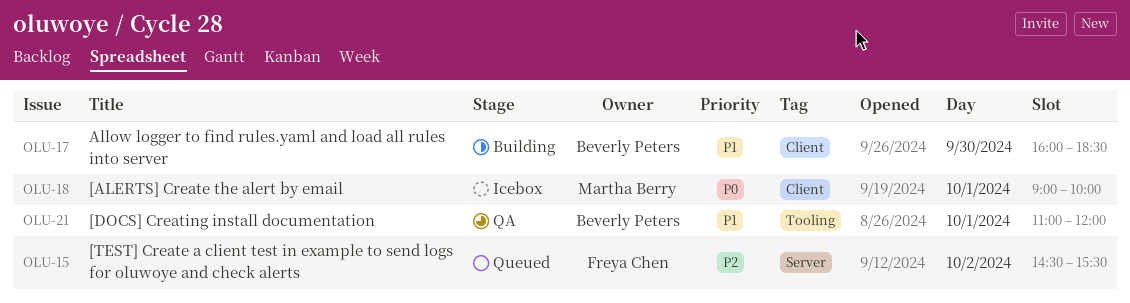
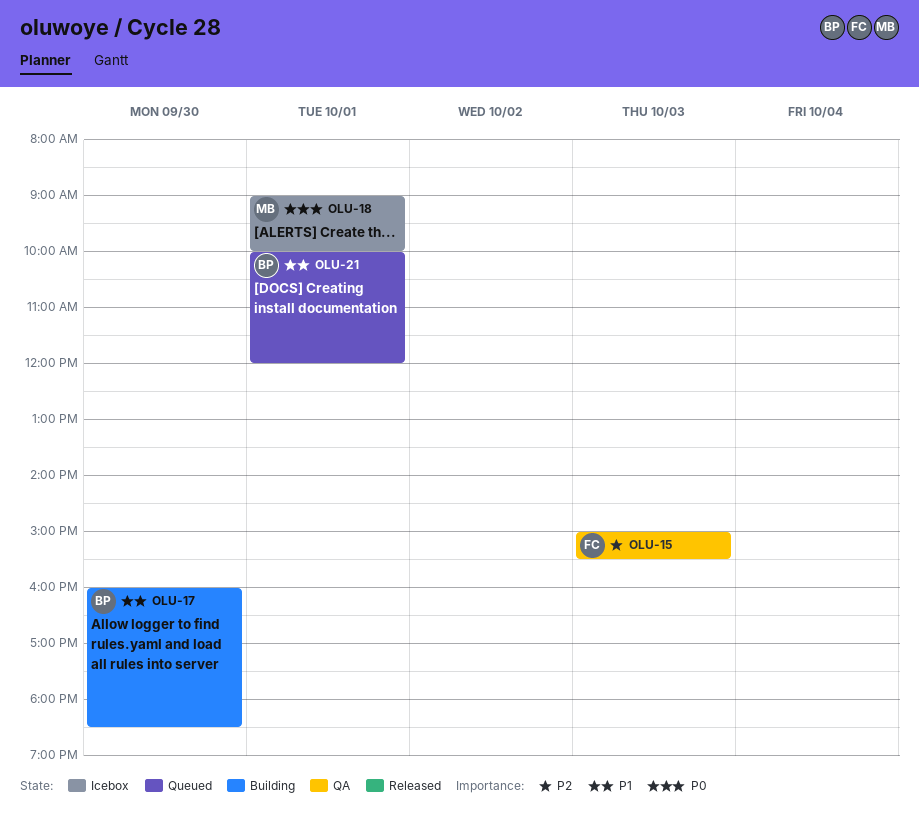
OLU-15, status: Queued -> QA
OLU-15, day: Oct 2 -> Oct 3
OLU-15, begins: 14:30 -> 15:00
OLU-21, status: QA -> Queued
OLU-21, begins: 11:00 -> 10:00

